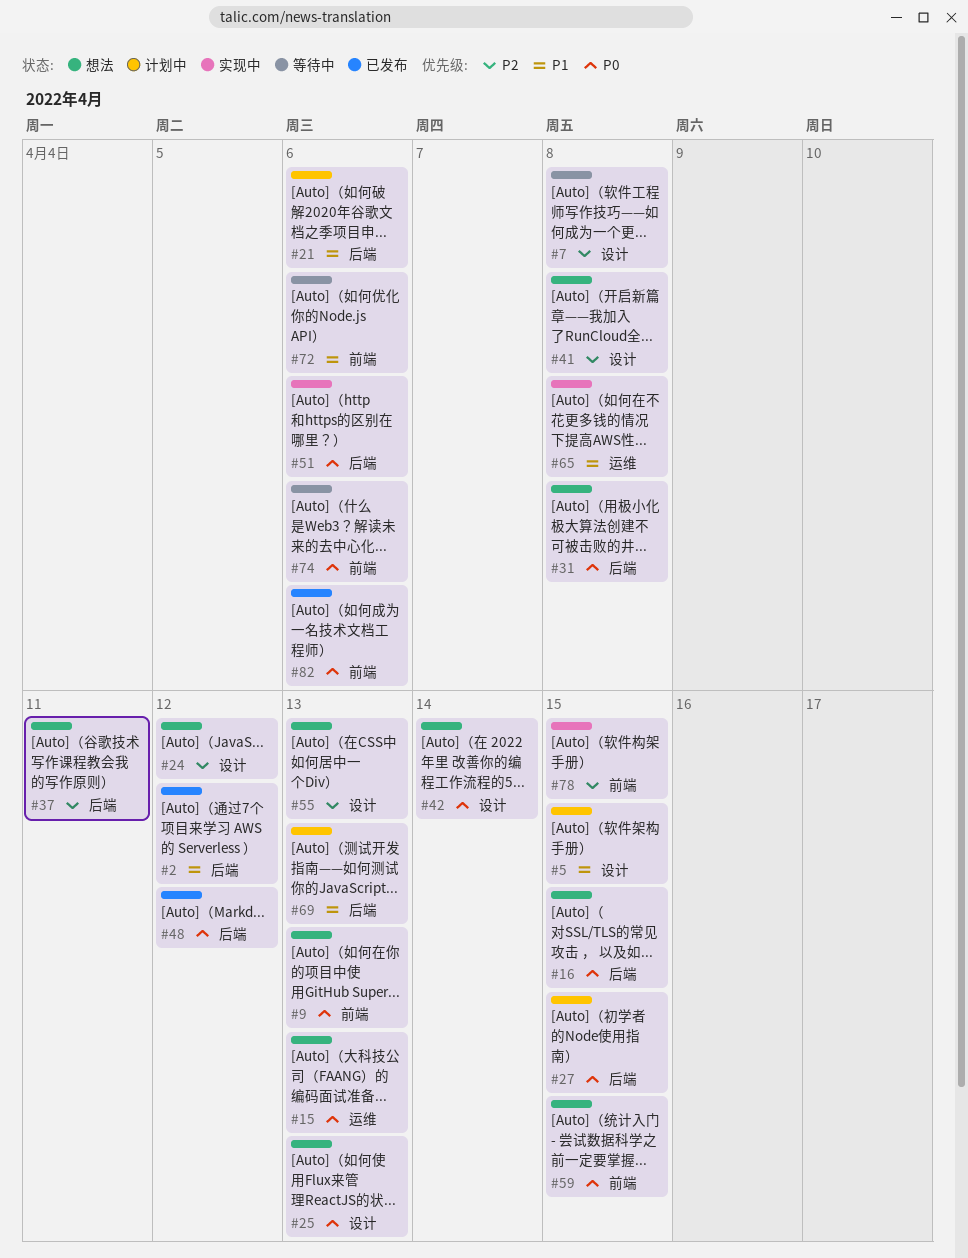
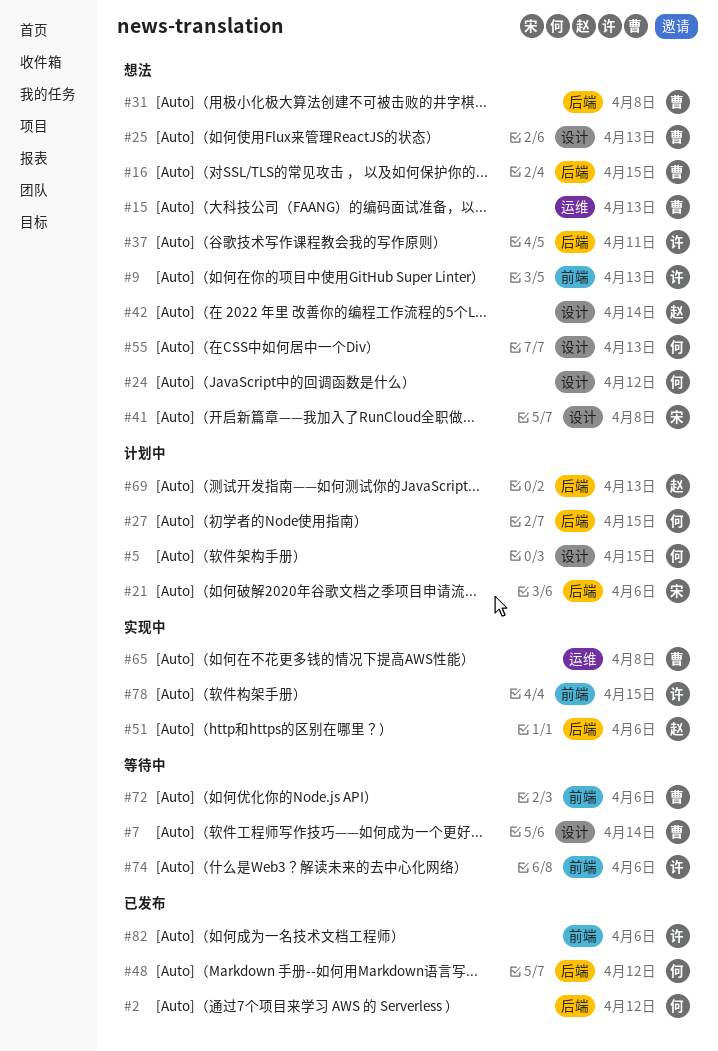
#7, due: Apr 8 -> Apr 14
#59: present -> none

